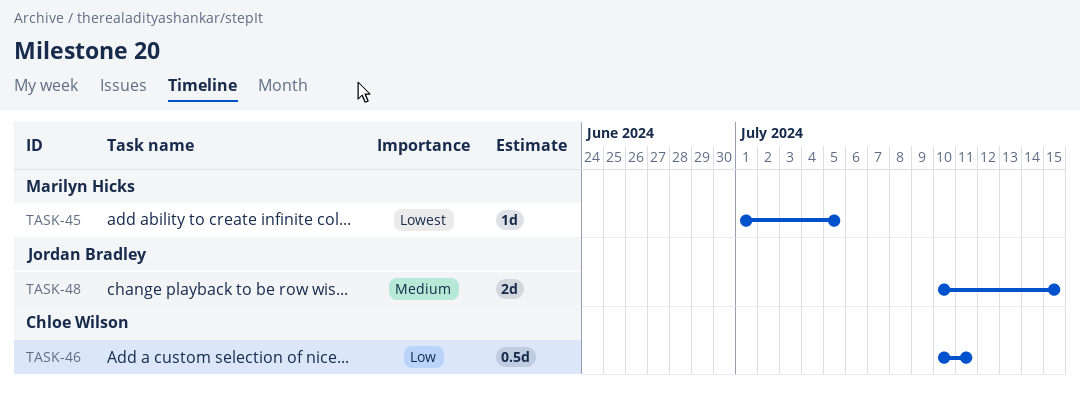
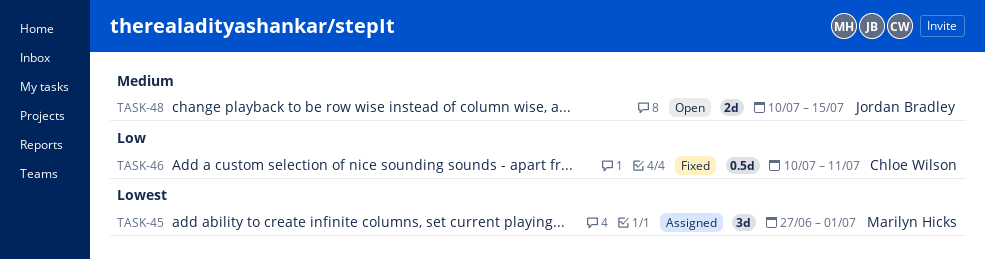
TASK-45, estimate: 1d -> 3d
TASK-45, start: Jul 1 -> Jun 27
TASK-45, due: Jul 5 -> Jul 1

